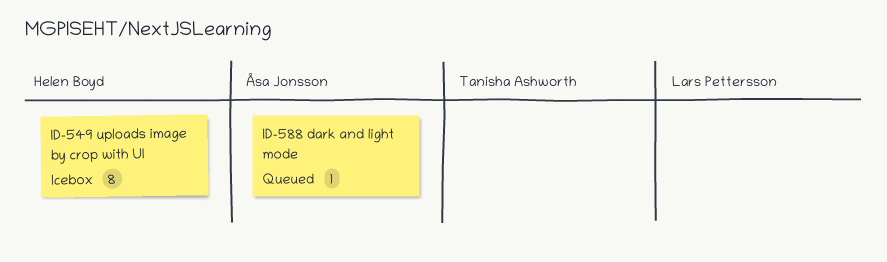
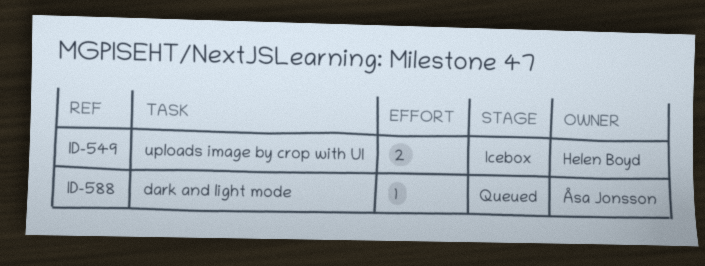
ID-549, estimate: 8 -> 2

